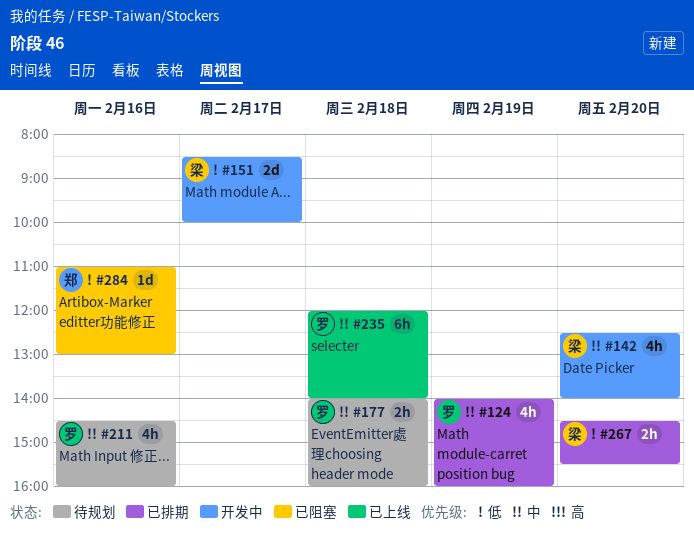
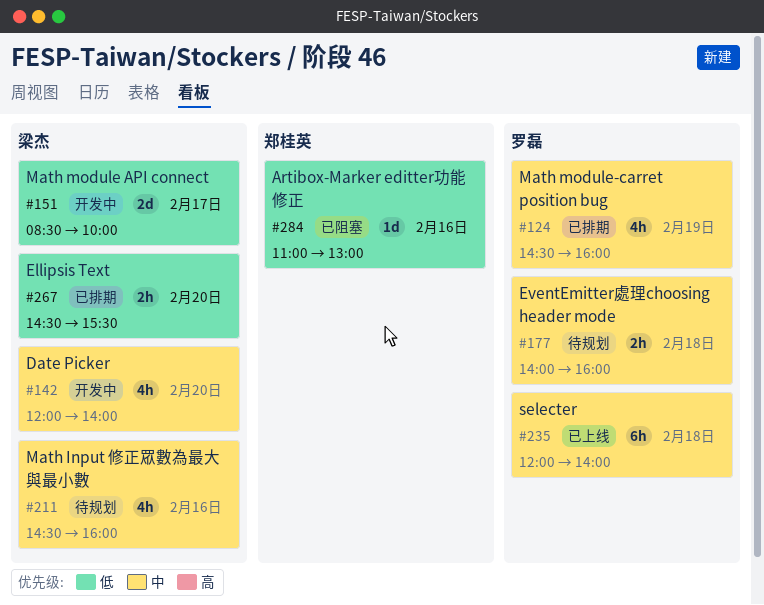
#124, begins: 14:00 -> 14:30
#142, begins: 12:30 -> 12:00
#211, owner: 罗磊 -> 梁杰

